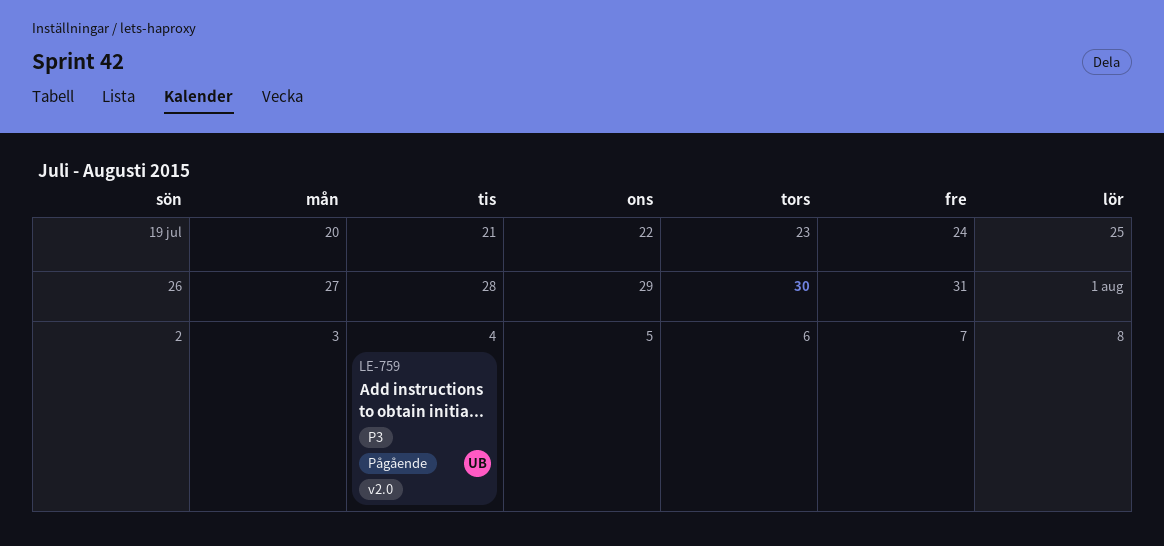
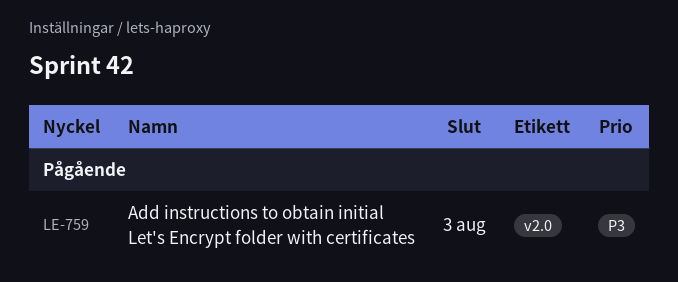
LE-759, due: Aug 4 -> Aug 3

